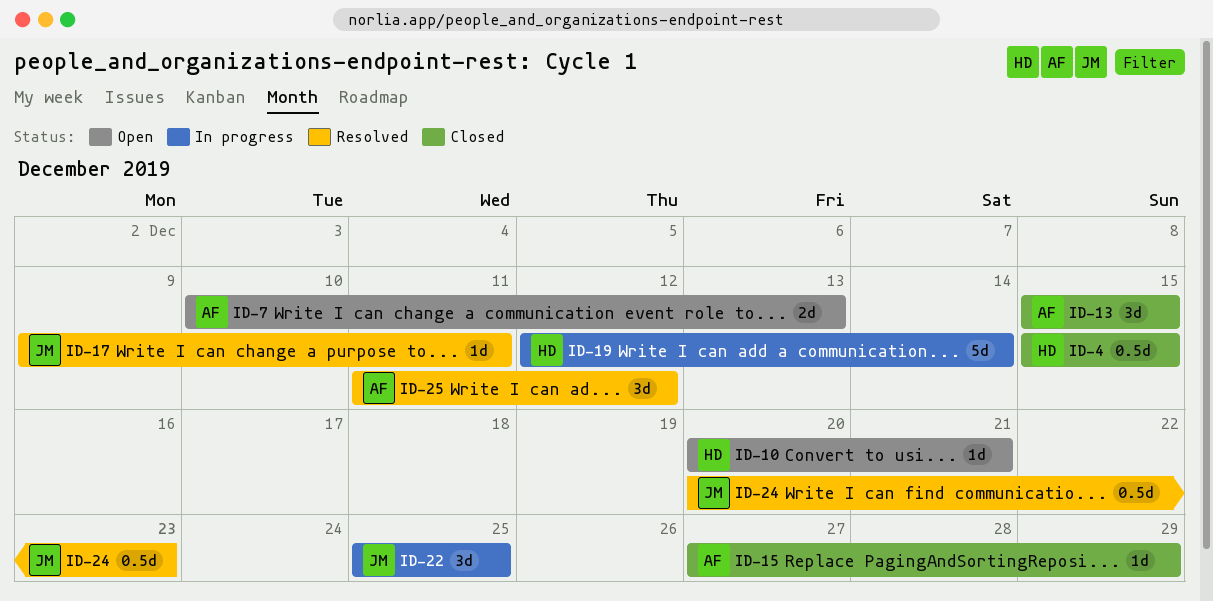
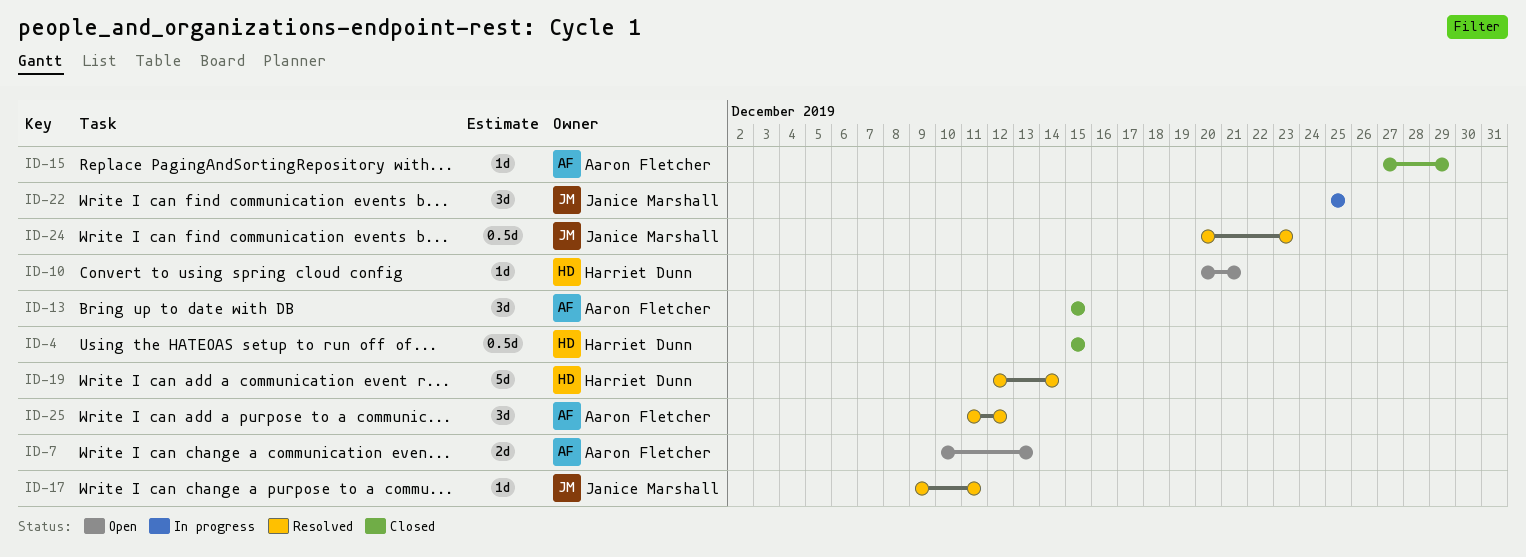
ID-19, status: In progress -> Resolved

